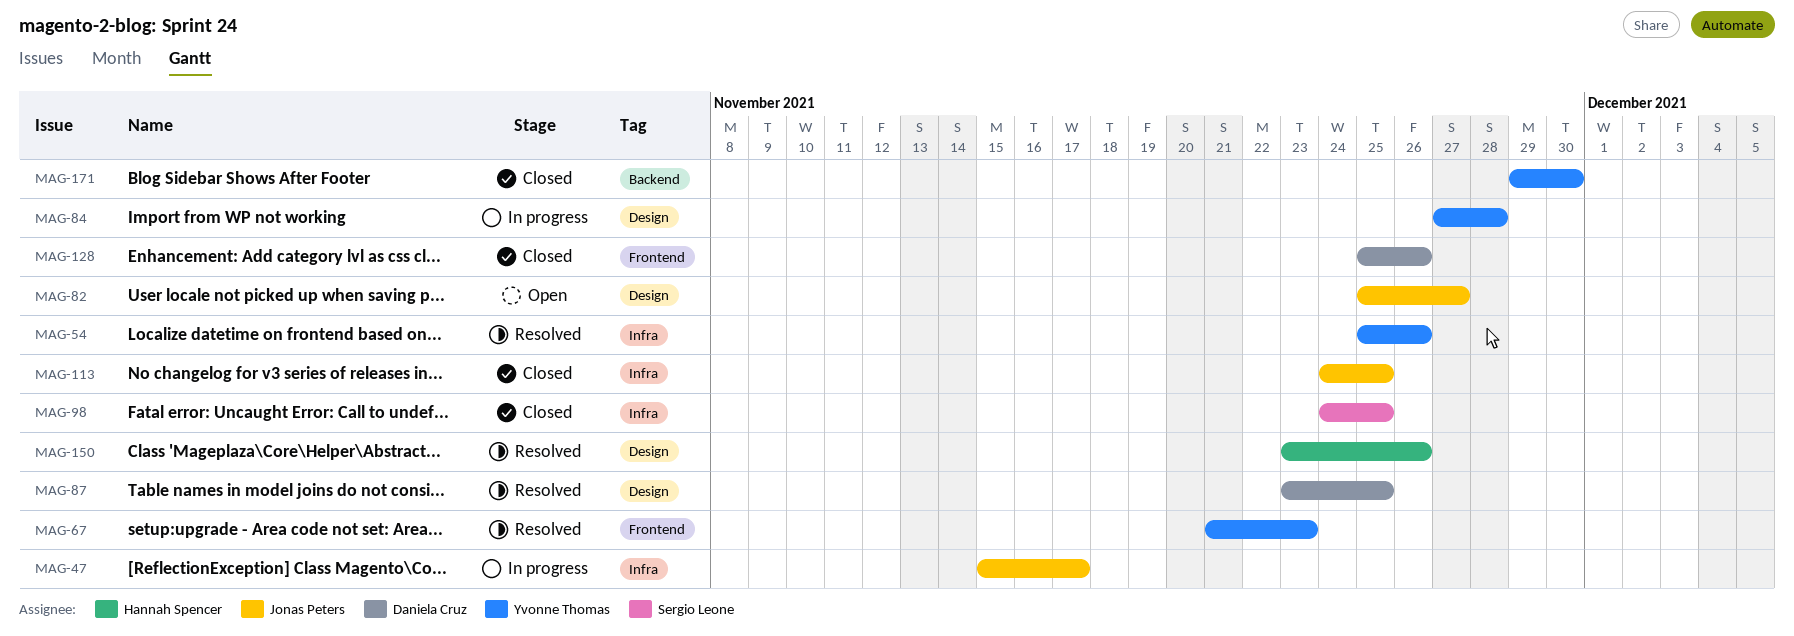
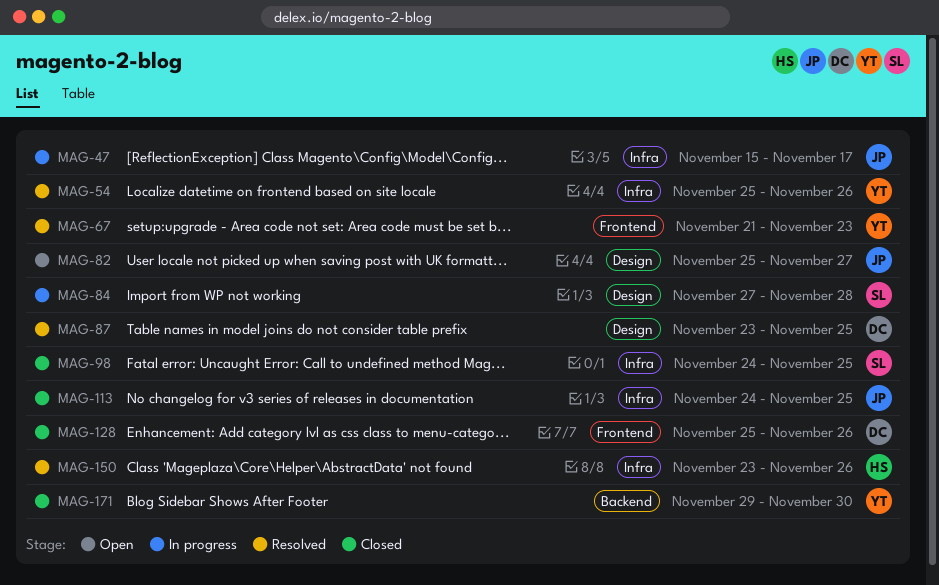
MAG-84, owner: Yvonne Thomas -> Sergio Leone
MAG-150, label: Design -> Infra

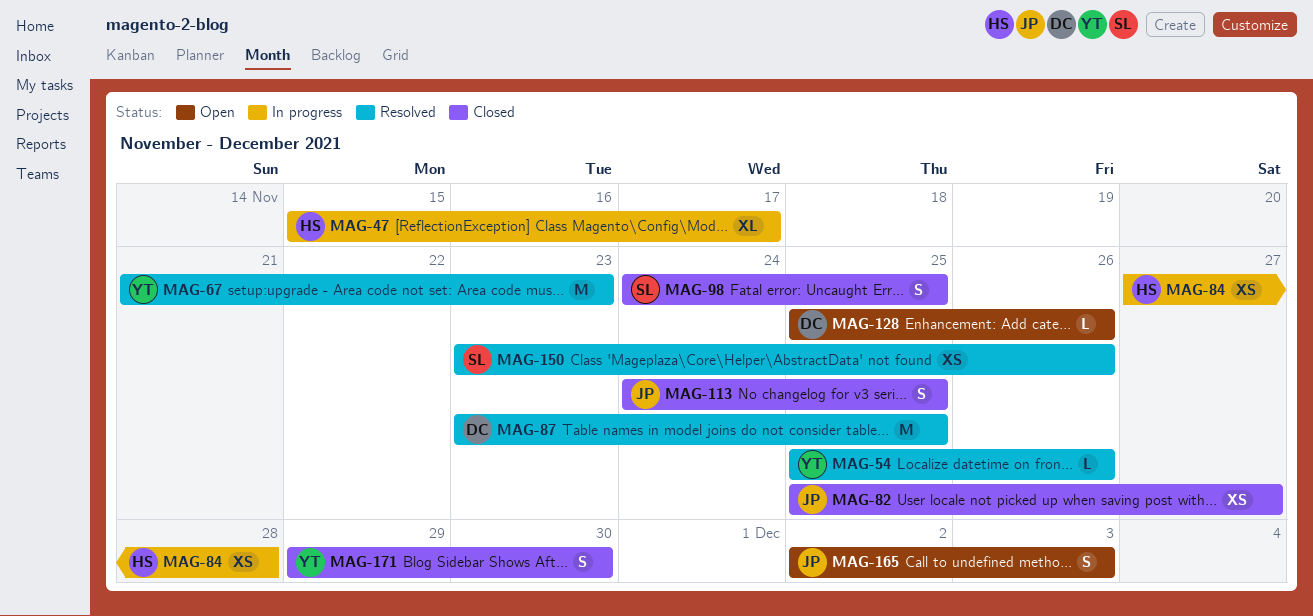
MAG-47, owner: JP -> HS
MAG-82, status: Open -> Closed
MAG-84, owner: SL -> HS
MAG-128, status: Closed -> Open
MAG-150, owner: HS -> SL
MAG-165: none -> present

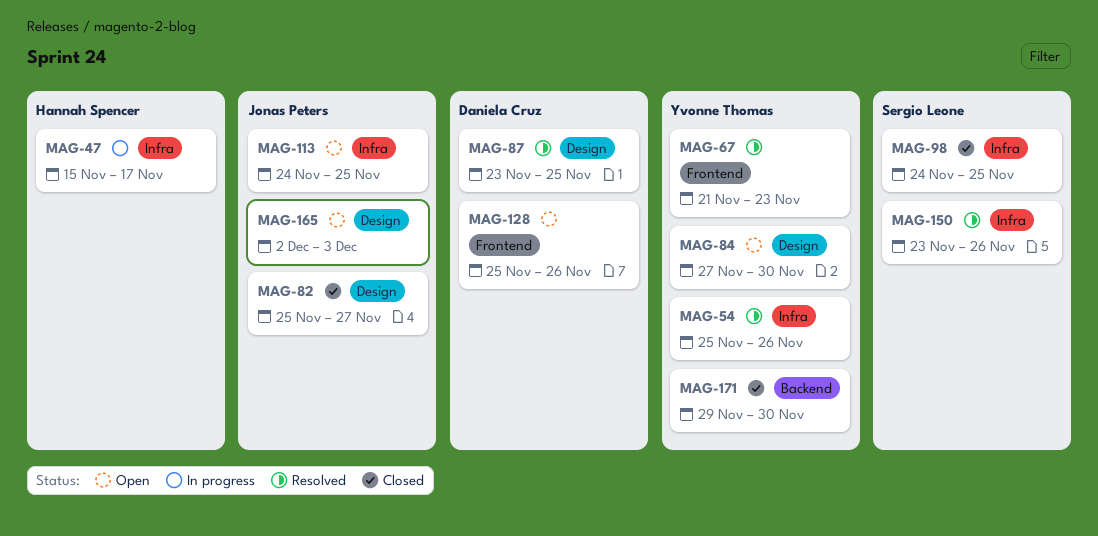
MAG-84, status: In progress -> Open
MAG-84, owner: Hannah Spencer -> Yvonne Thomas
MAG-84, due: Nov 28 -> Nov 30
MAG-113, status: Closed -> Open

